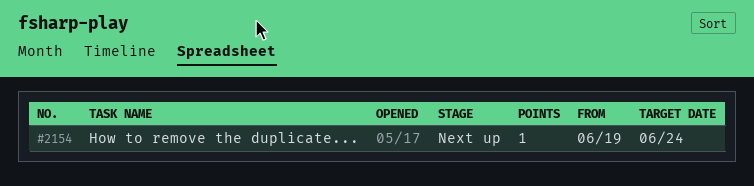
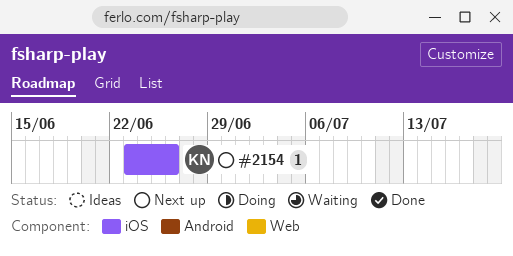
#2154, start: Jun 19 -> Jun 23
#2154, due: Jun 24 -> Jun 26

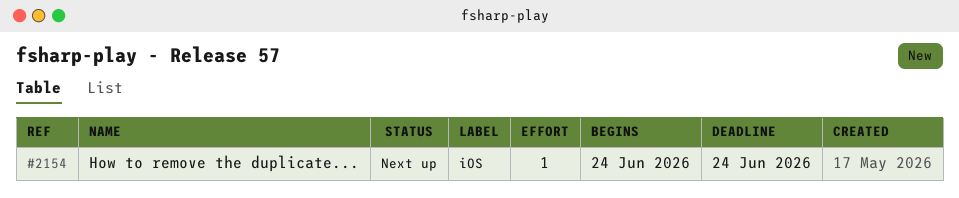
#2154, start: Jun 23 -> Jun 24
#2154, due: Jun 26 -> Jun 24

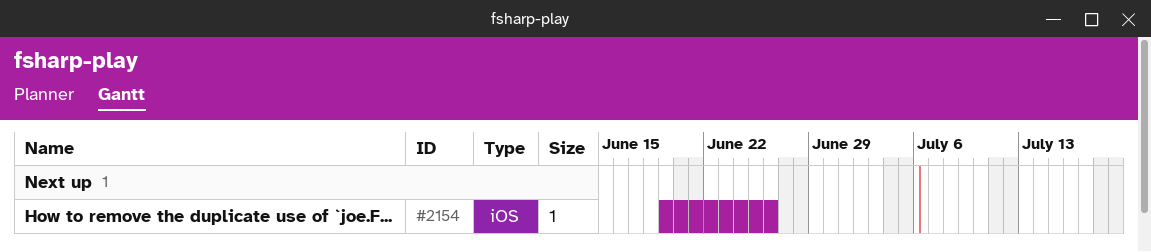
#2154, start: Jun 24 -> Jun 19
#2154, due: Jun 24 -> Jun 26

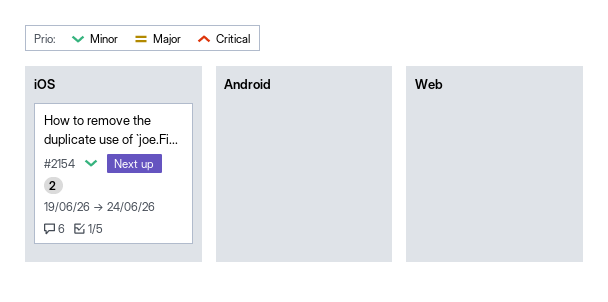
#2154, estimate: 1 -> 2
#2154, due: Jun 26 -> Jun 24

